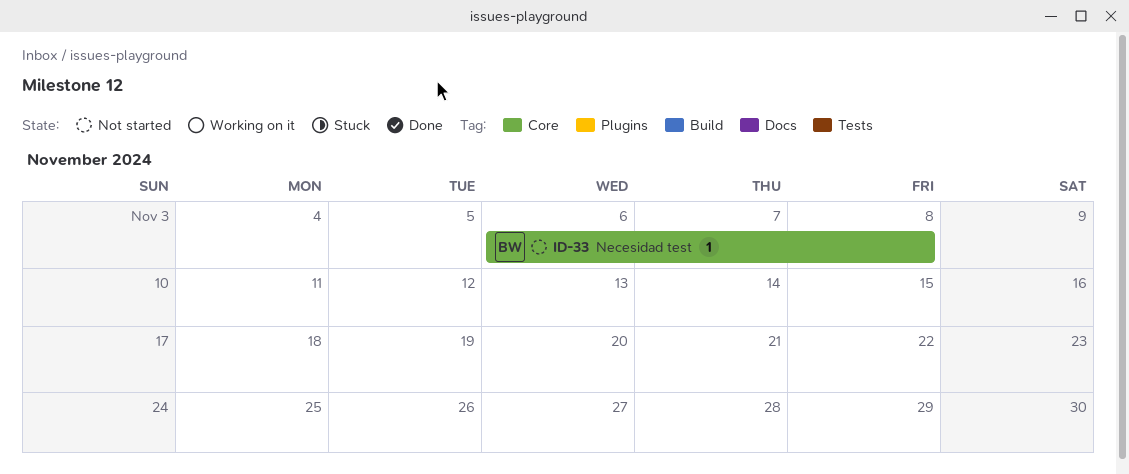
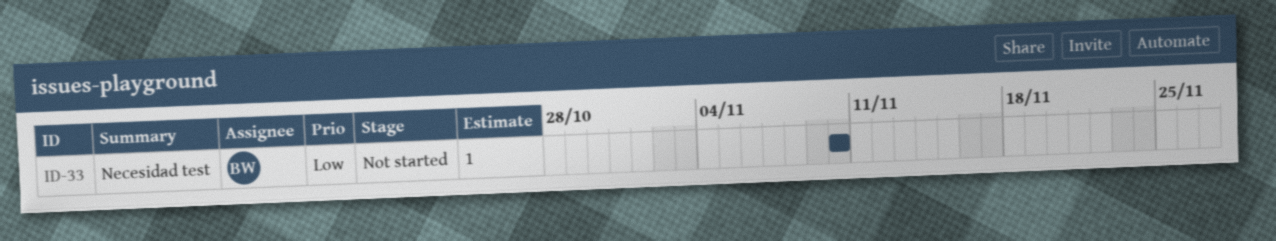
ID-33, start: Nov 6 -> Nov 10
ID-33, due: Nov 8 -> Nov 10

